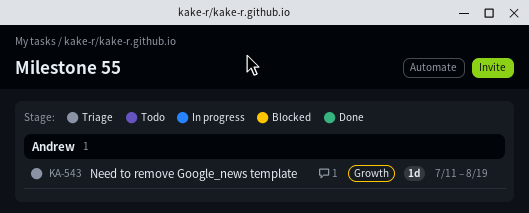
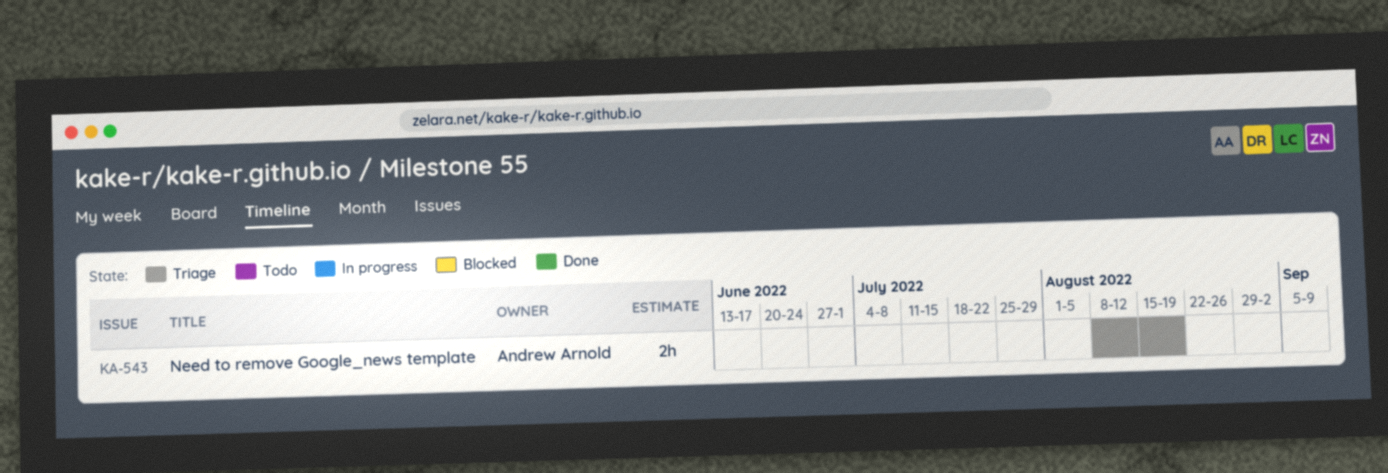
KA-543, estimate: 1d -> 2h
KA-543, start: Jul 11 -> Aug 8

